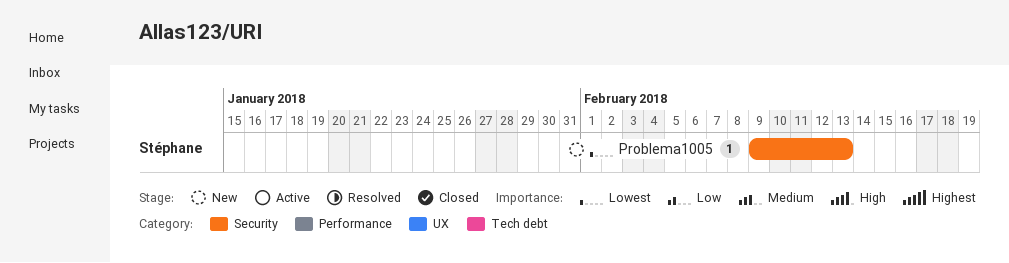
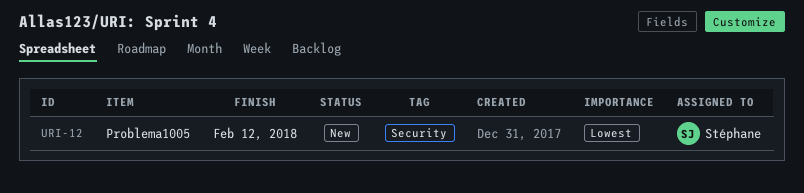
Problema1005, due: Feb 13 -> Feb 12

